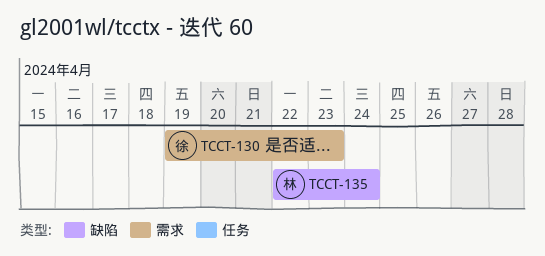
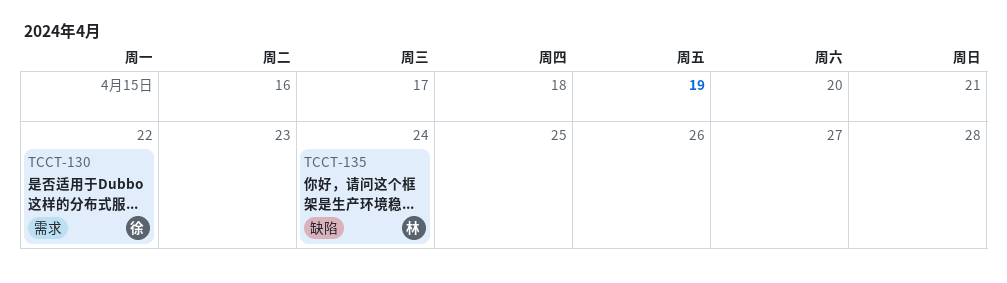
TCCT-130, due: Apr 23 -> Apr 22

